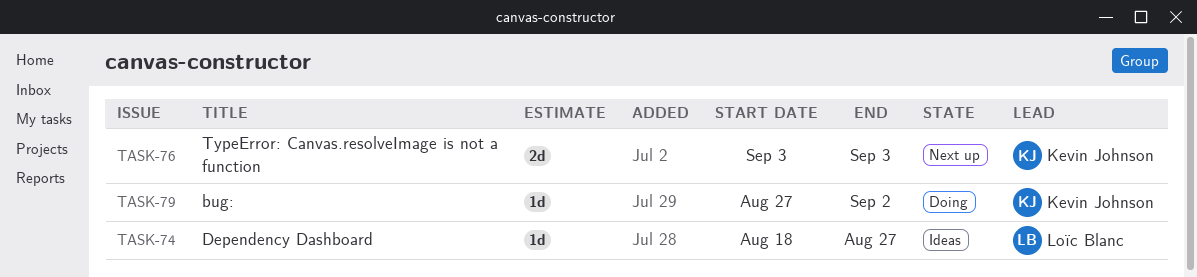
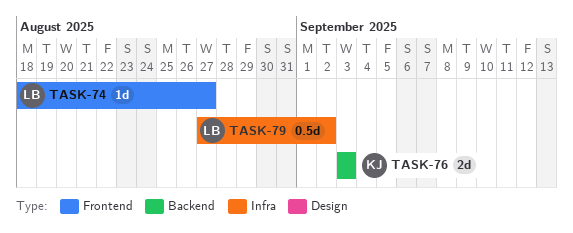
TASK-79, owner: Kevin Johnson -> Loïc Blanc
TASK-79, estimate: 1d -> 0.5d

